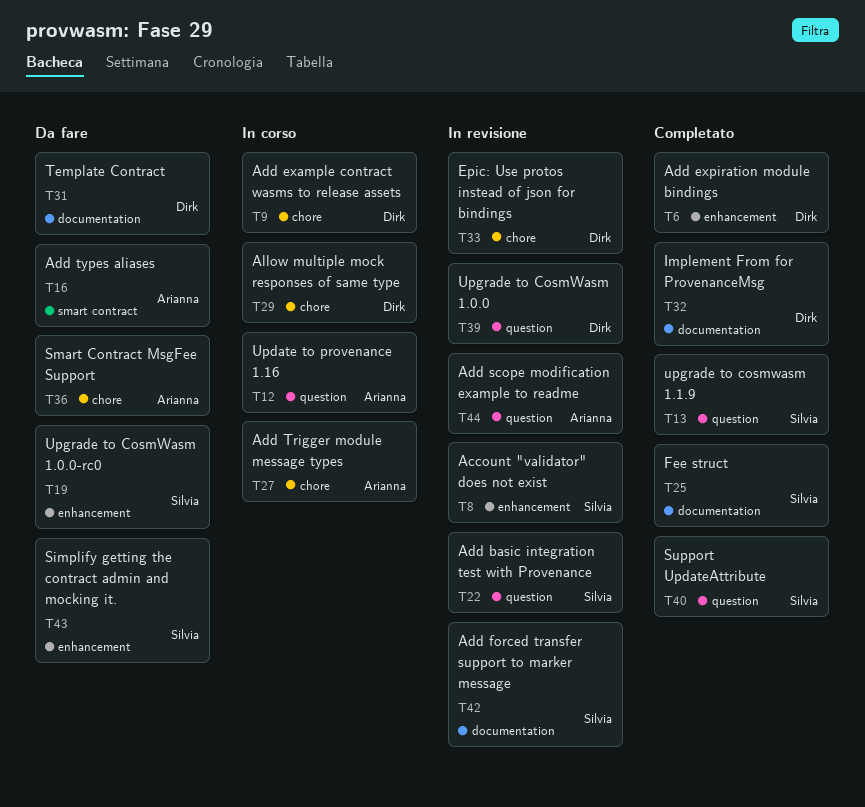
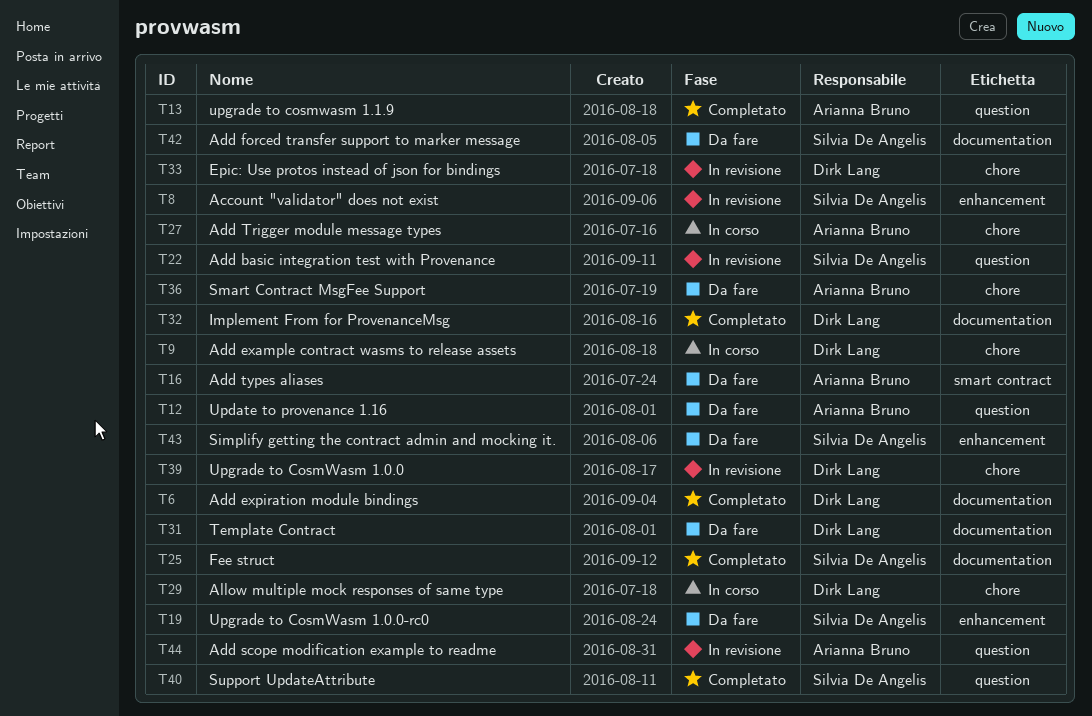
T6, label: enhancement -> documentation
T12, status: In corso -> Da fare
T13, owner: Silvia De Angelis -> Arianna Bruno
T39, label: question -> chore
T42, status: In revisione -> Da fare

